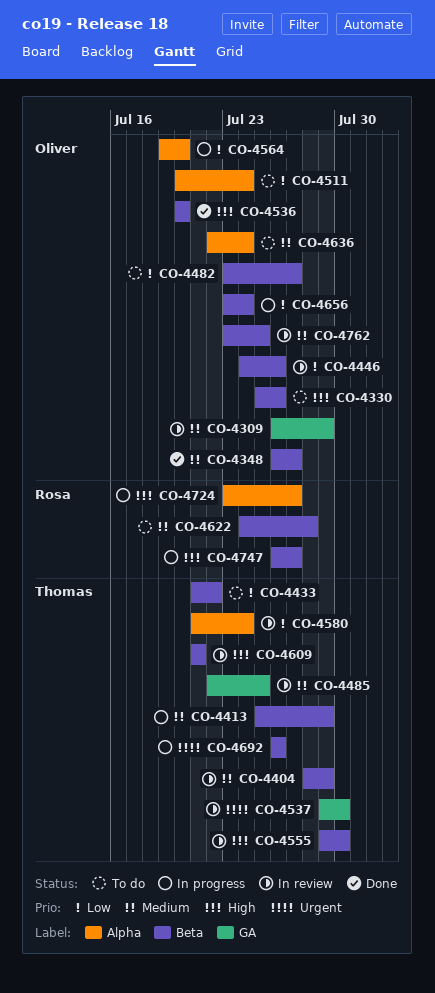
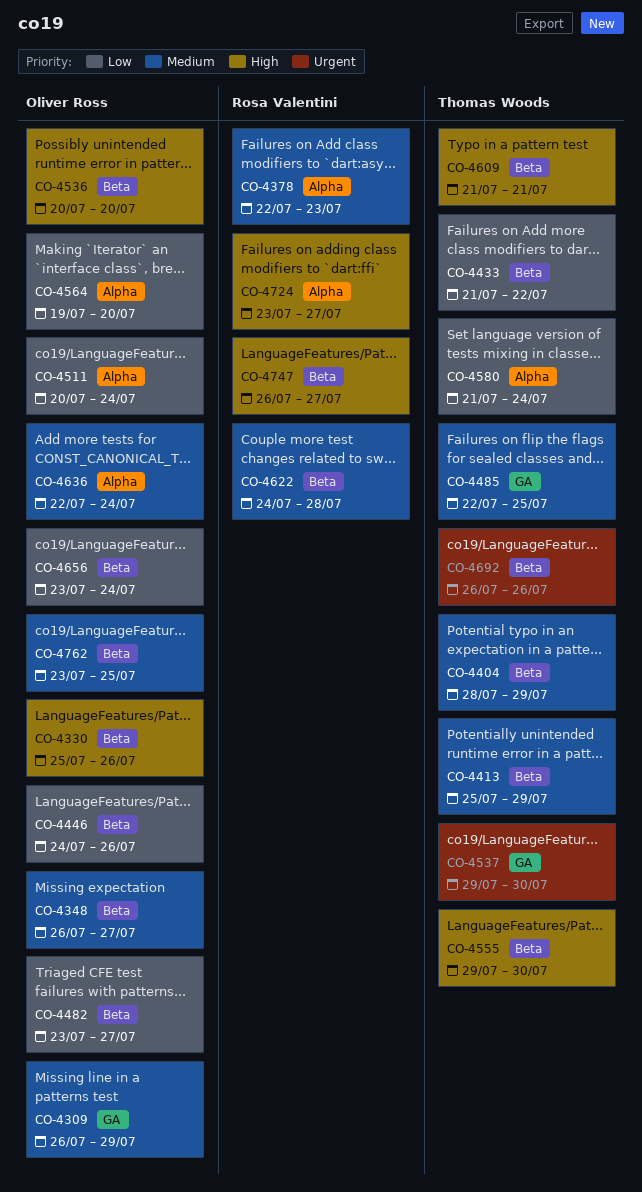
CO-4378: none -> present

